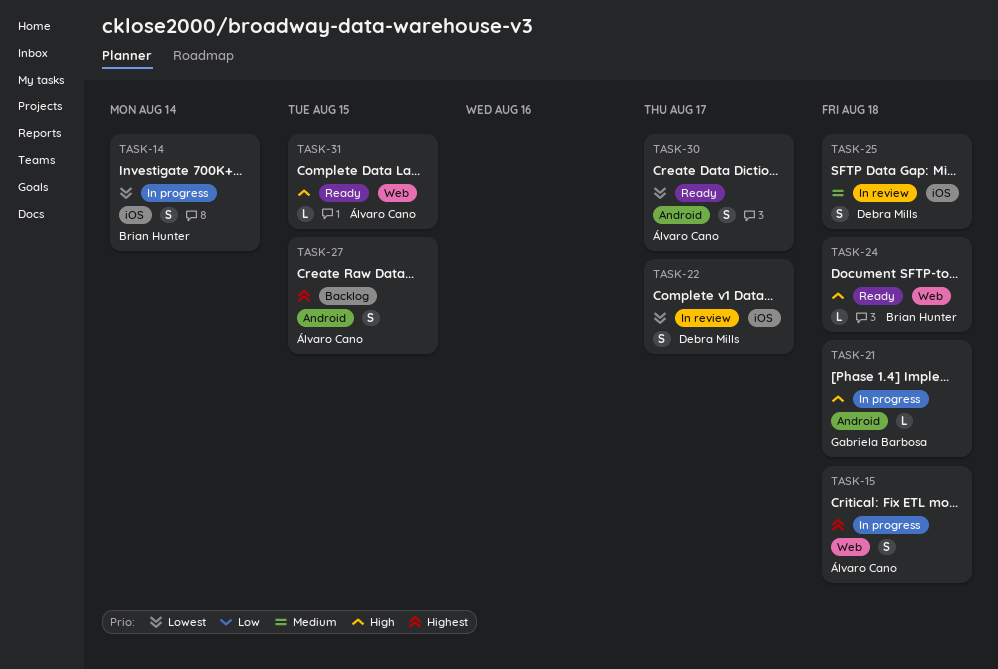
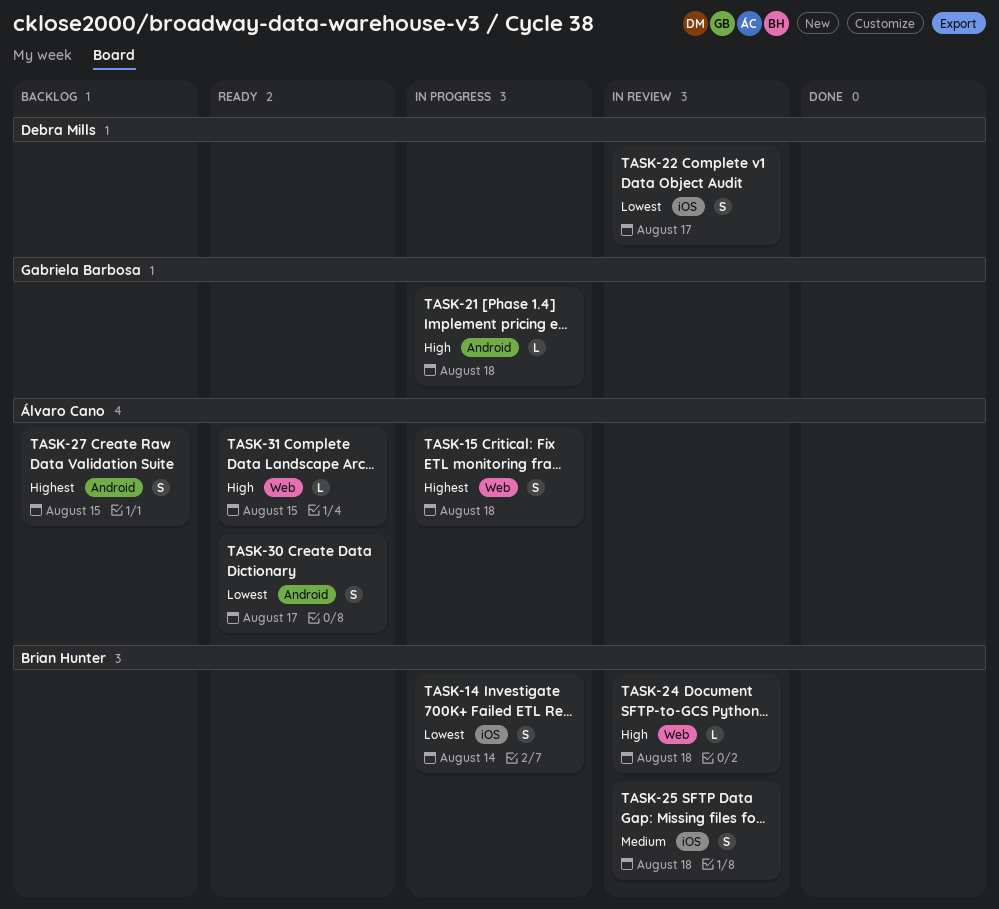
TASK-24, status: Ready -> In review
TASK-25, owner: Debra Mills -> Brian Hunter

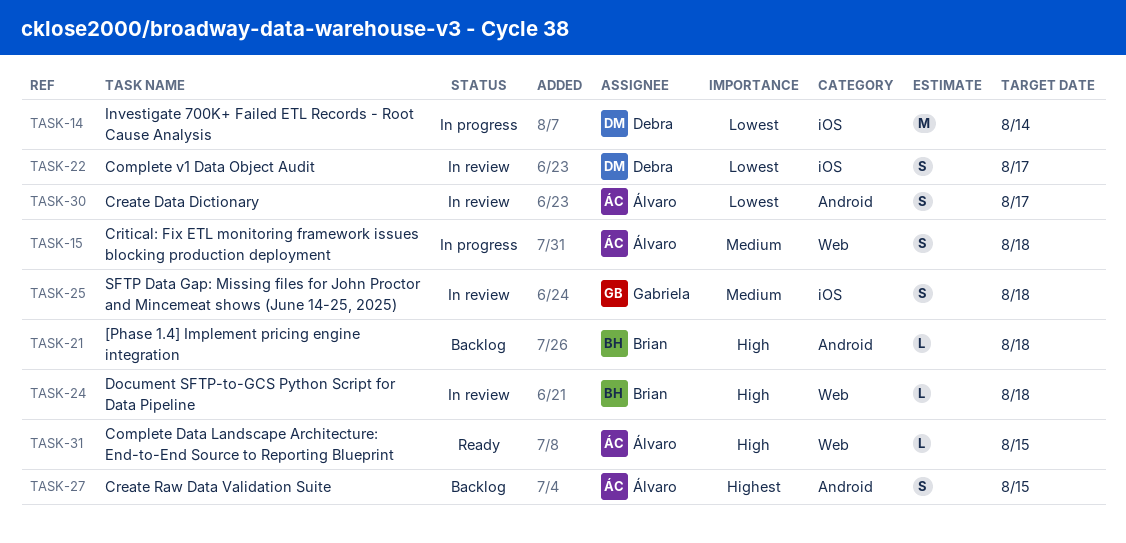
TASK-14, owner: Brian Hunter -> Debra Mills
TASK-14, estimate: S -> M
TASK-15, priority: Highest -> Medium
TASK-21, status: In progress -> Backlog
TASK-21, owner: Gabriela Barbosa -> Brian Hunter
TASK-25, owner: Brian Hunter -> Gabriela Barbosa
TASK-30, status: Ready -> In review

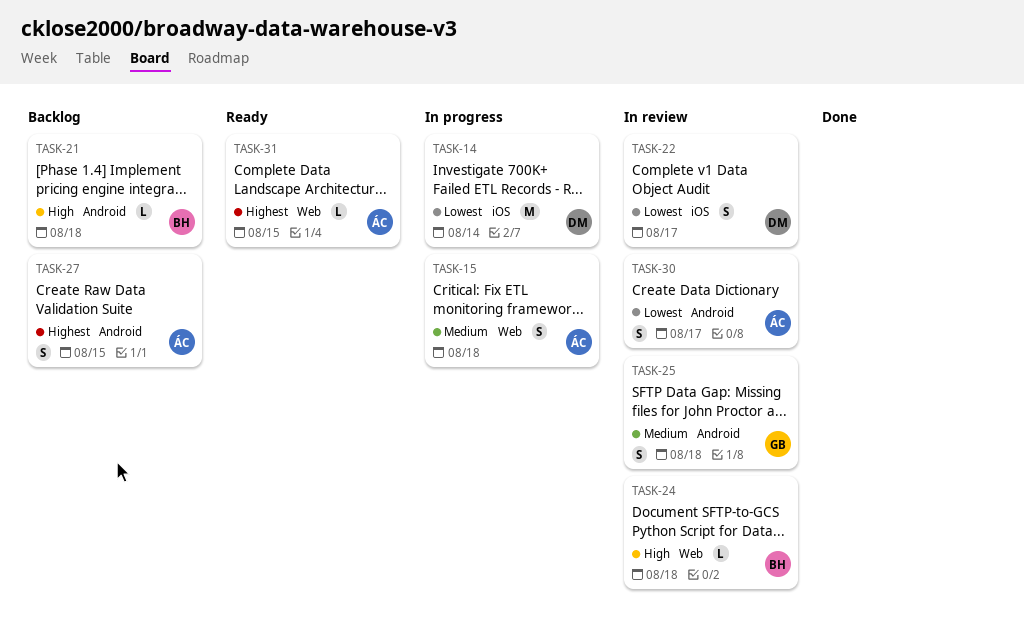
TASK-25, label: iOS -> Android
TASK-31, priority: High -> Highest

